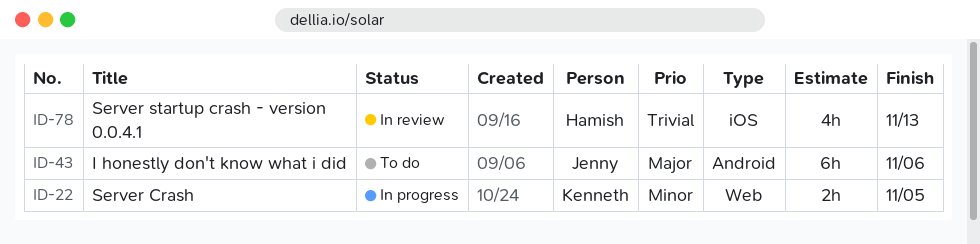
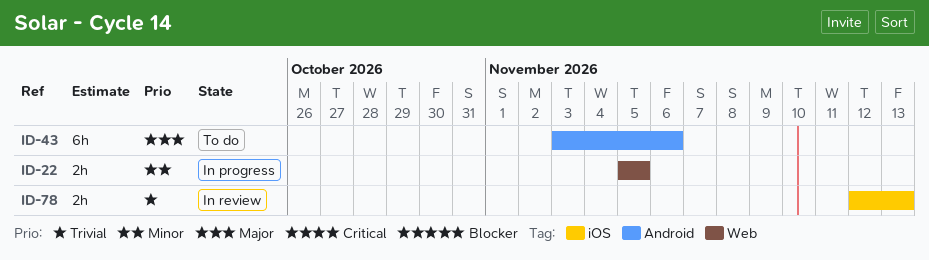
ID-78, estimate: 4h -> 2h

